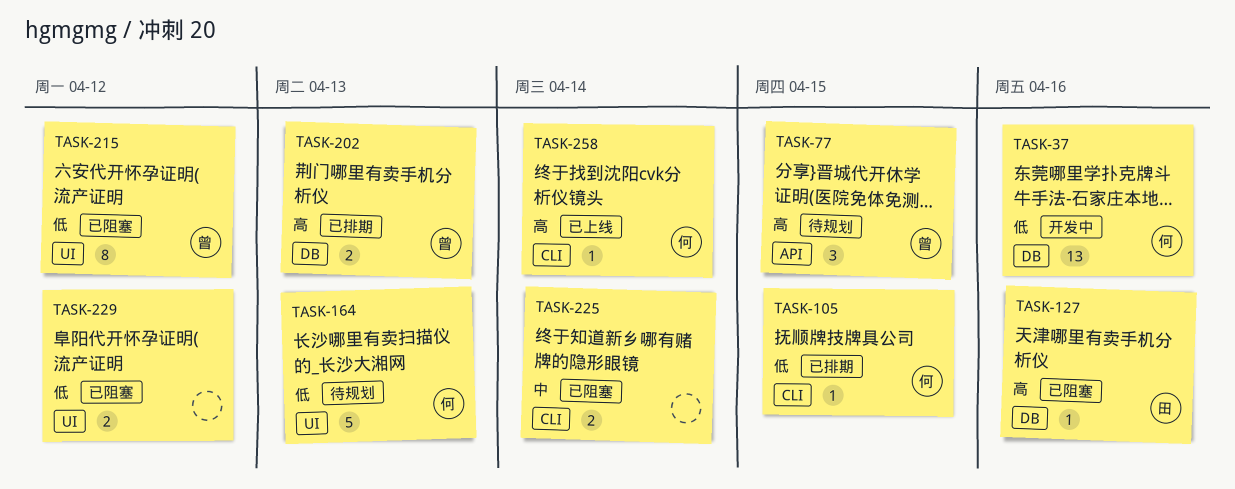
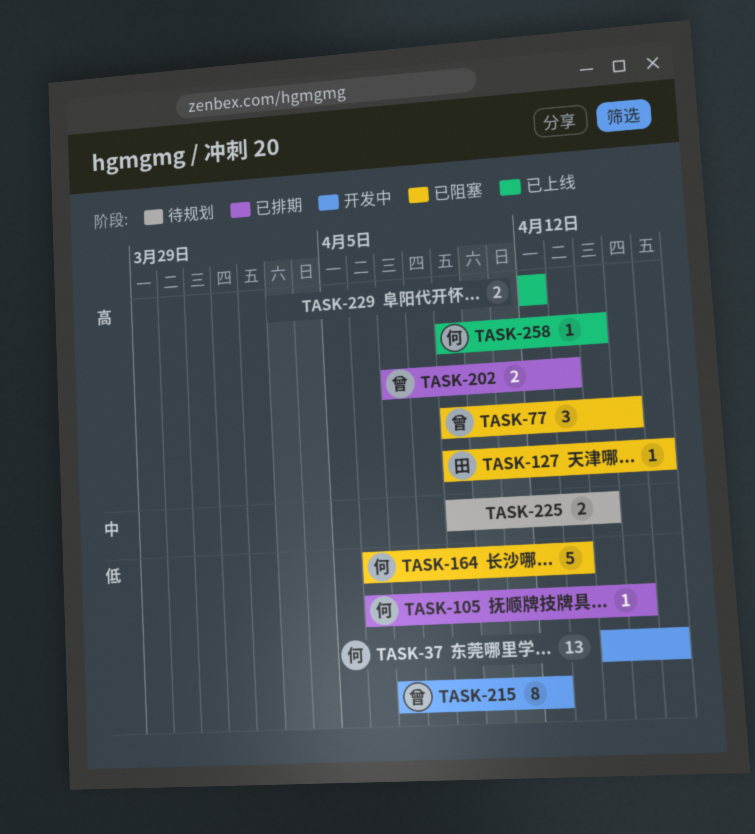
TASK-77, status: 待规划 -> 已阻塞
TASK-164, status: 待规划 -> 已阻塞
TASK-215, status: 已阻塞 -> 开发中
TASK-225, status: 已阻塞 -> 待规划
TASK-229, status: 已阻塞 -> 已上线
TASK-229, priority: 低 -> 高

